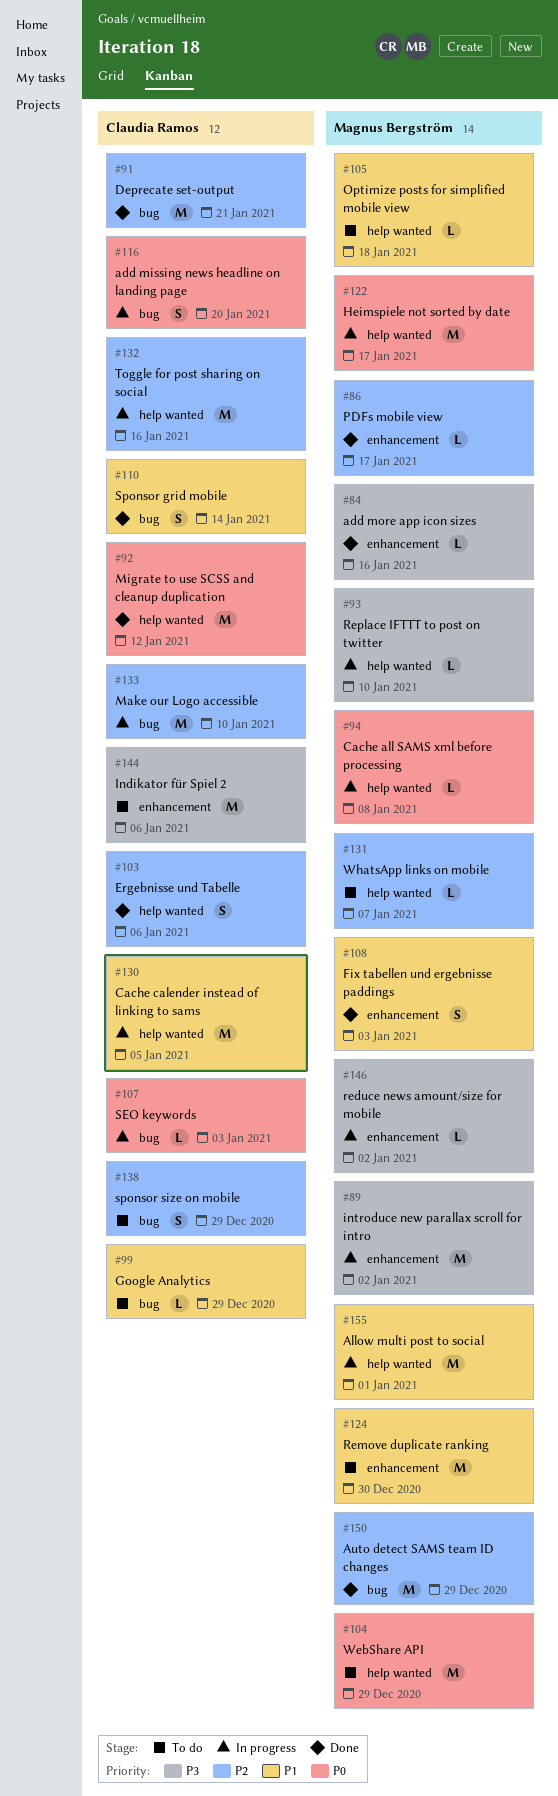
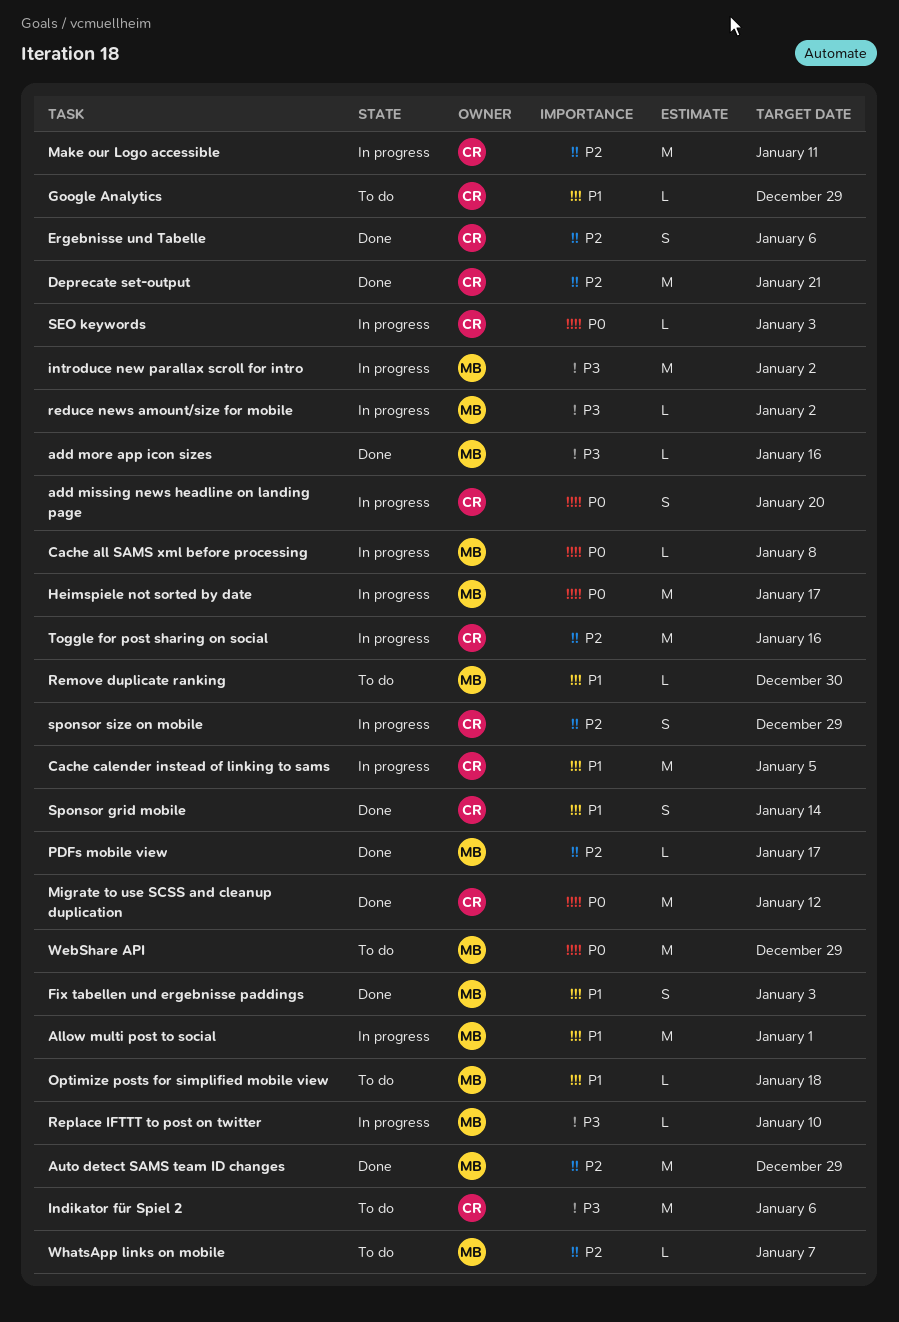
Make our Logo accessible, due: Jan 10 -> Jan 11
Remove duplicate ranking, estimate: M -> L
sponsor size on mobile, status: To do -> In progress

